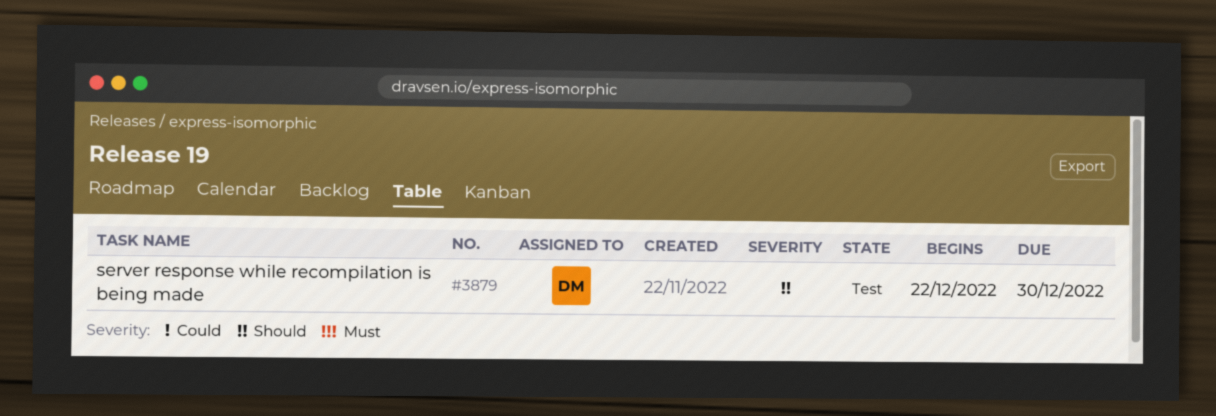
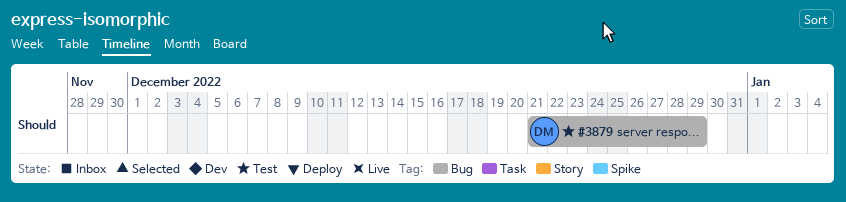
#3879, start: Dec 22 -> Dec 21
#3879, due: Dec 30 -> Dec 29

